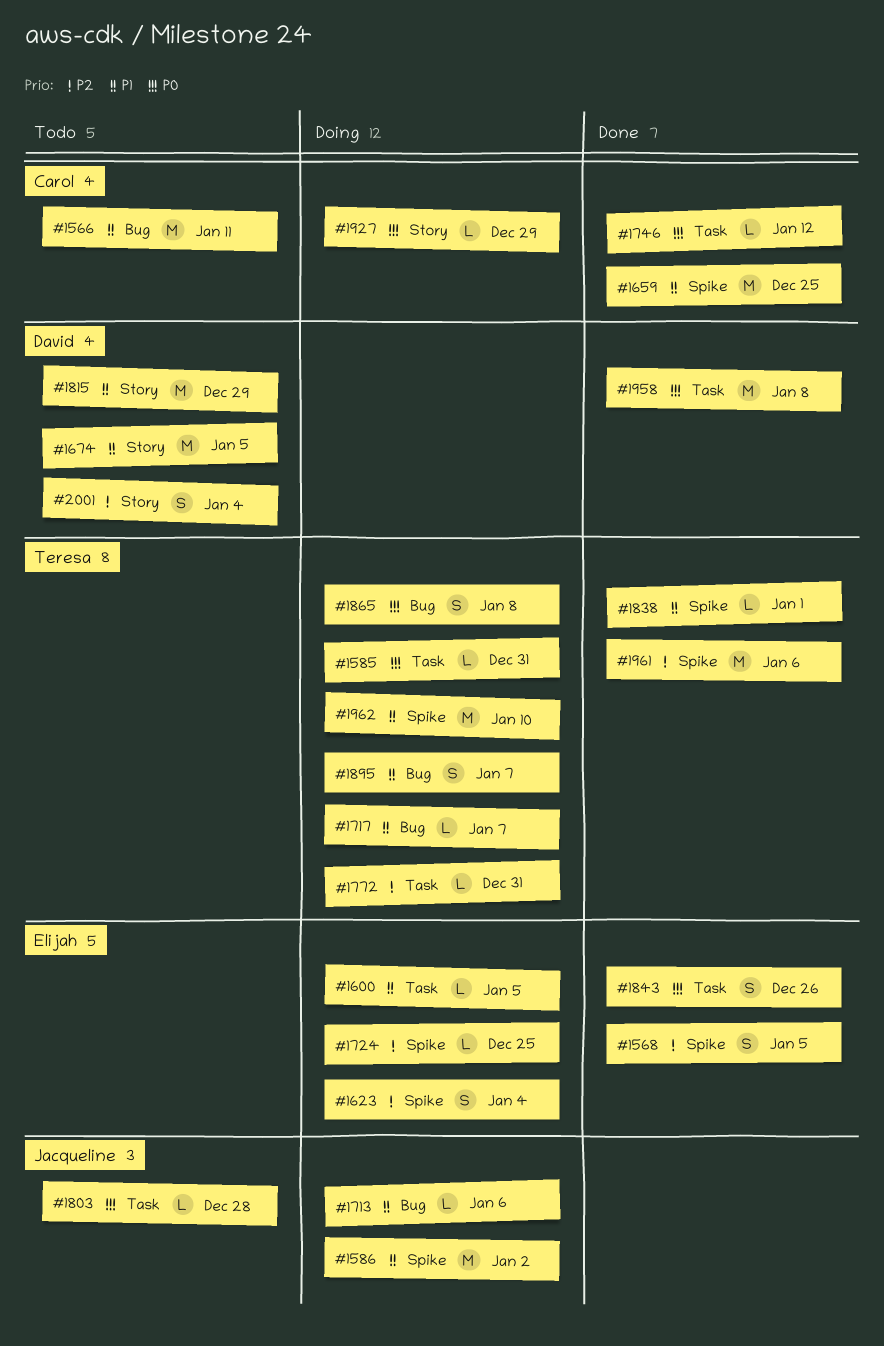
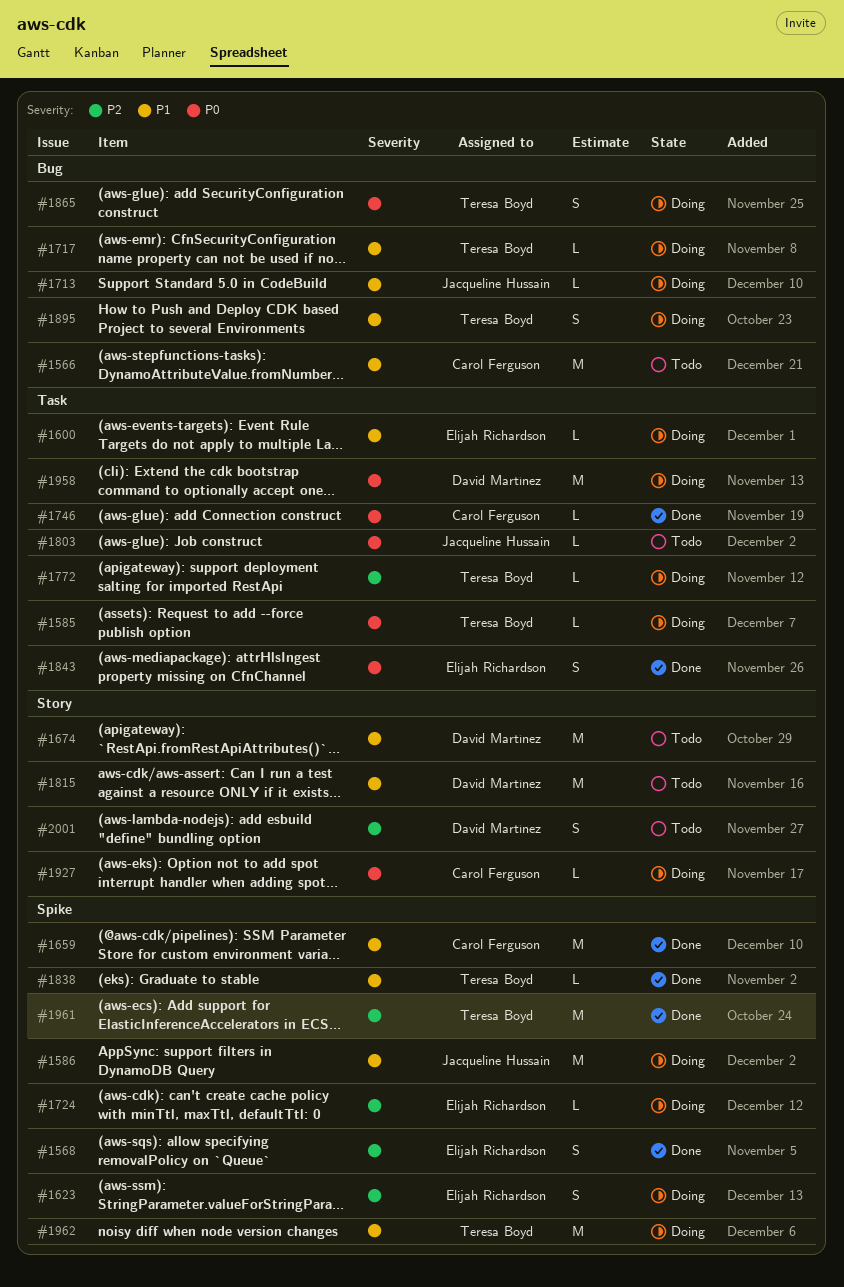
#1958, status: Done -> Doing

